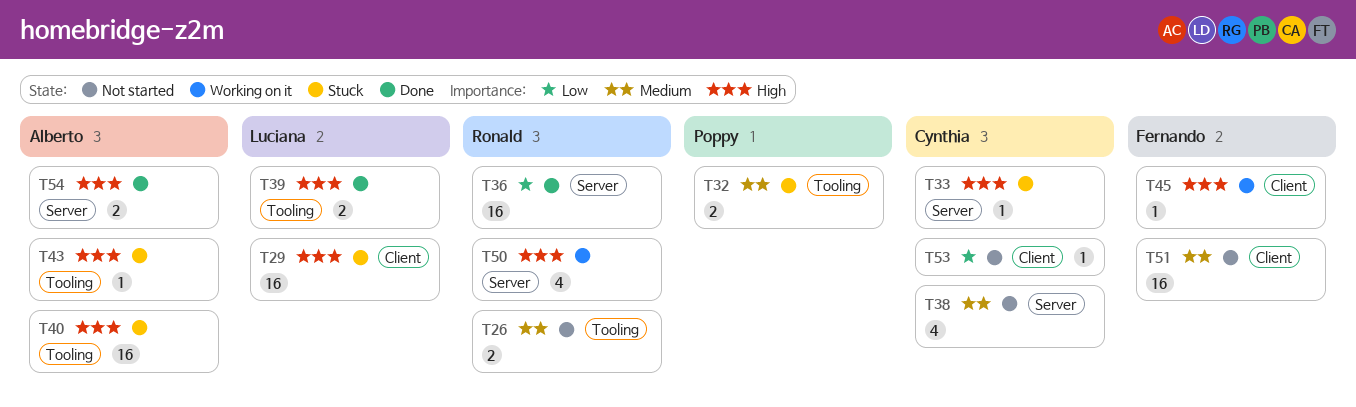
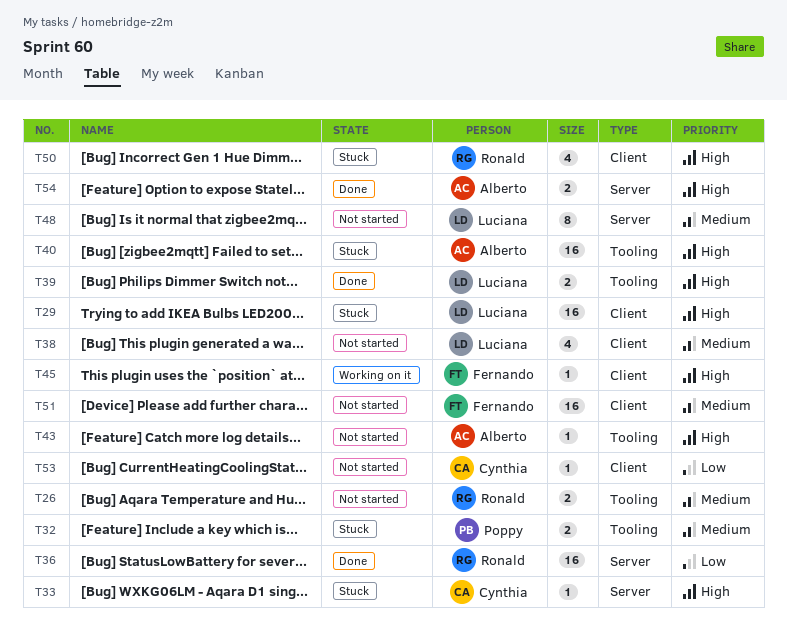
T38, owner: Cynthia -> Luciana
T38, label: Server -> Client
T43, status: Stuck -> Not started
T48: none -> present
T50, status: Working on it -> Stuck
T50, label: Server -> Client

